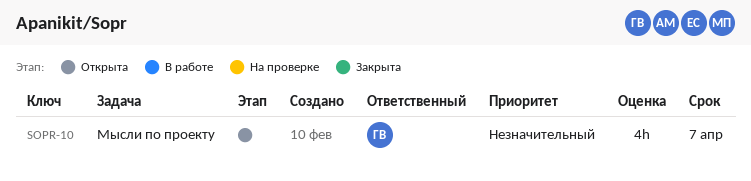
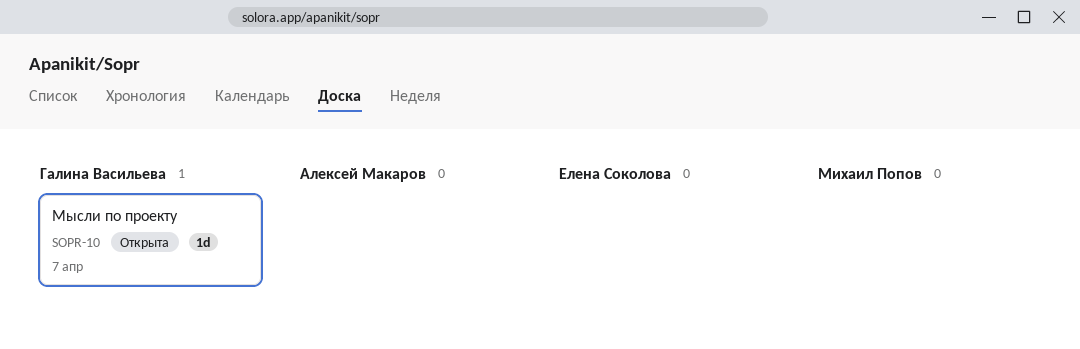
SOPR-10, estimate: 4h -> 1d

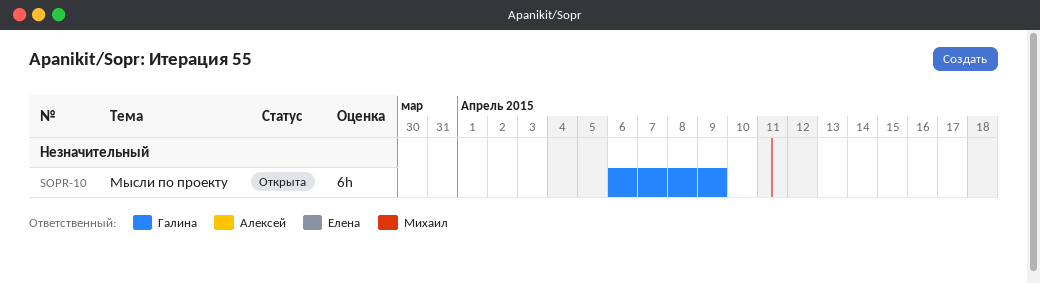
SOPR-10, estimate: 1d -> 6h
SOPR-10, due: Apr 7 -> Apr 9

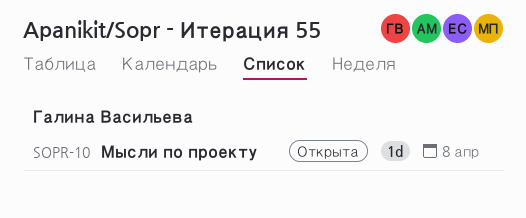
SOPR-10, estimate: 6h -> 1d
SOPR-10, due: Apr 9 -> Apr 8

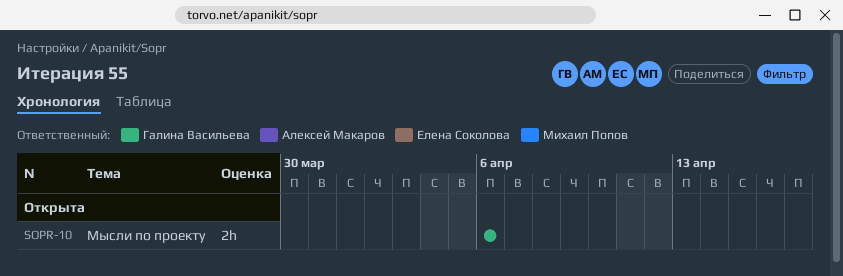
SOPR-10, estimate: 1d -> 2h
SOPR-10, due: Apr 8 -> Apr 6

